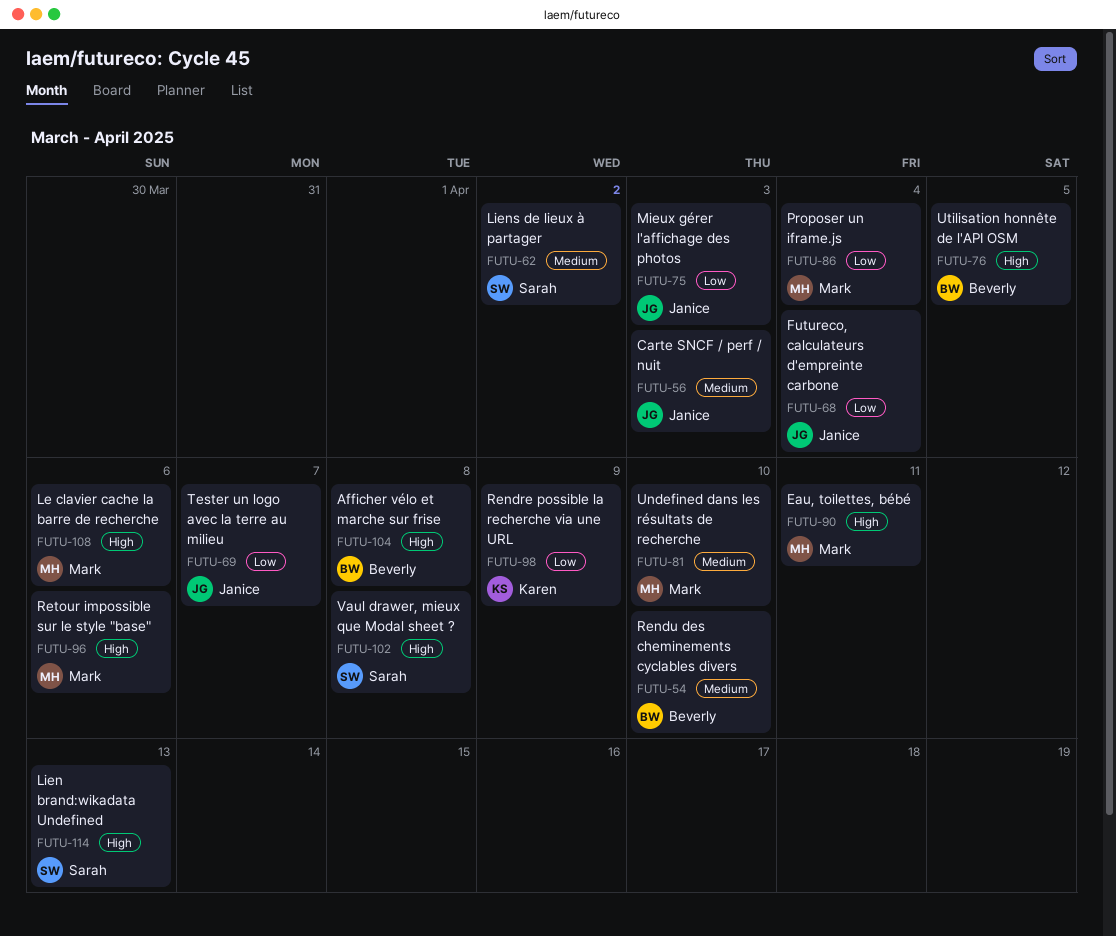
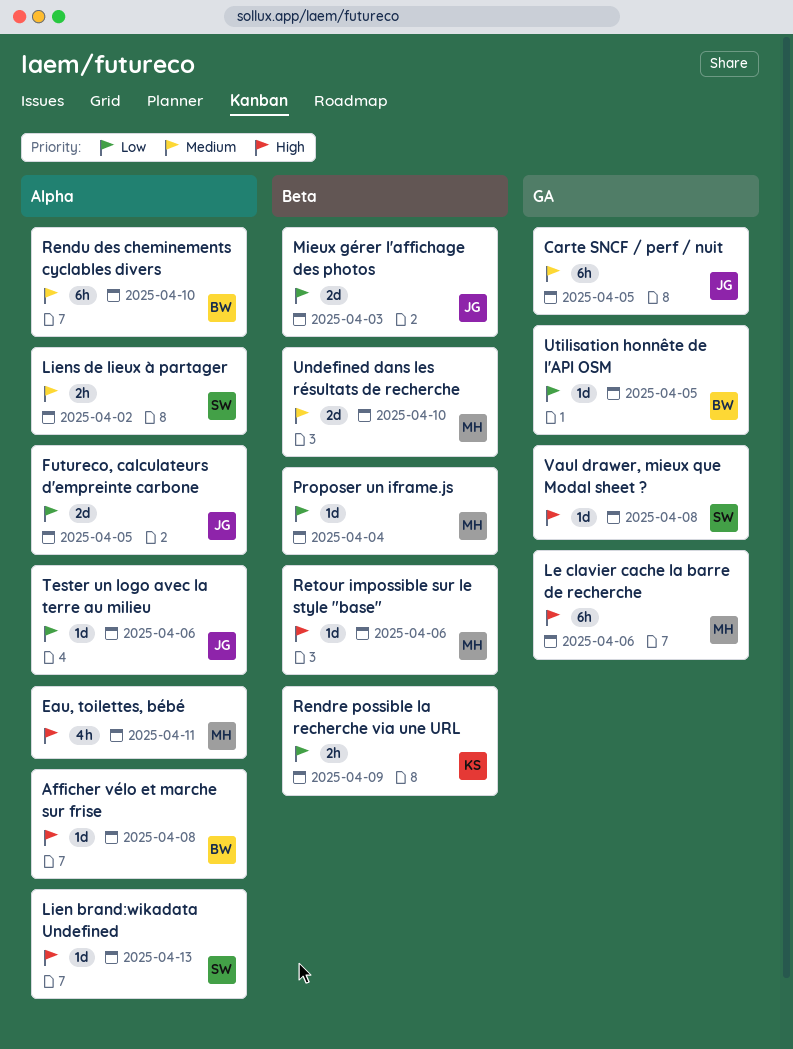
Carte SNCF / perf / nuit, due: Apr 3 -> Apr 5
Futureco, calculateurs d'empreinte carbone, due: Apr 4 -> Apr 5
Tester un logo avec la terre au milieu, due: Apr 7 -> Apr 6
Utilisation honnête de l'API OSM, priority: High -> Low

